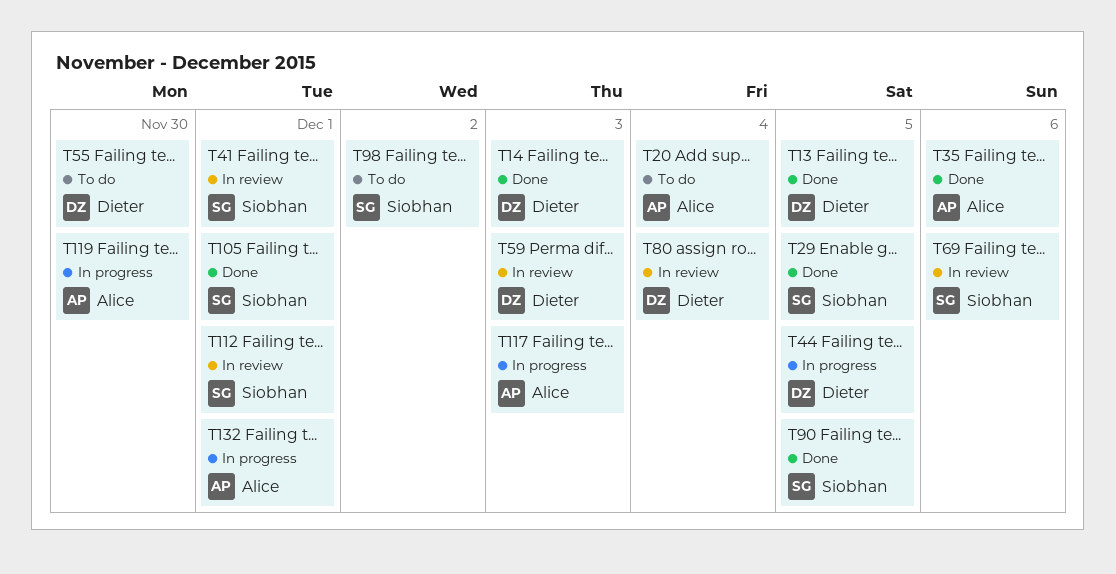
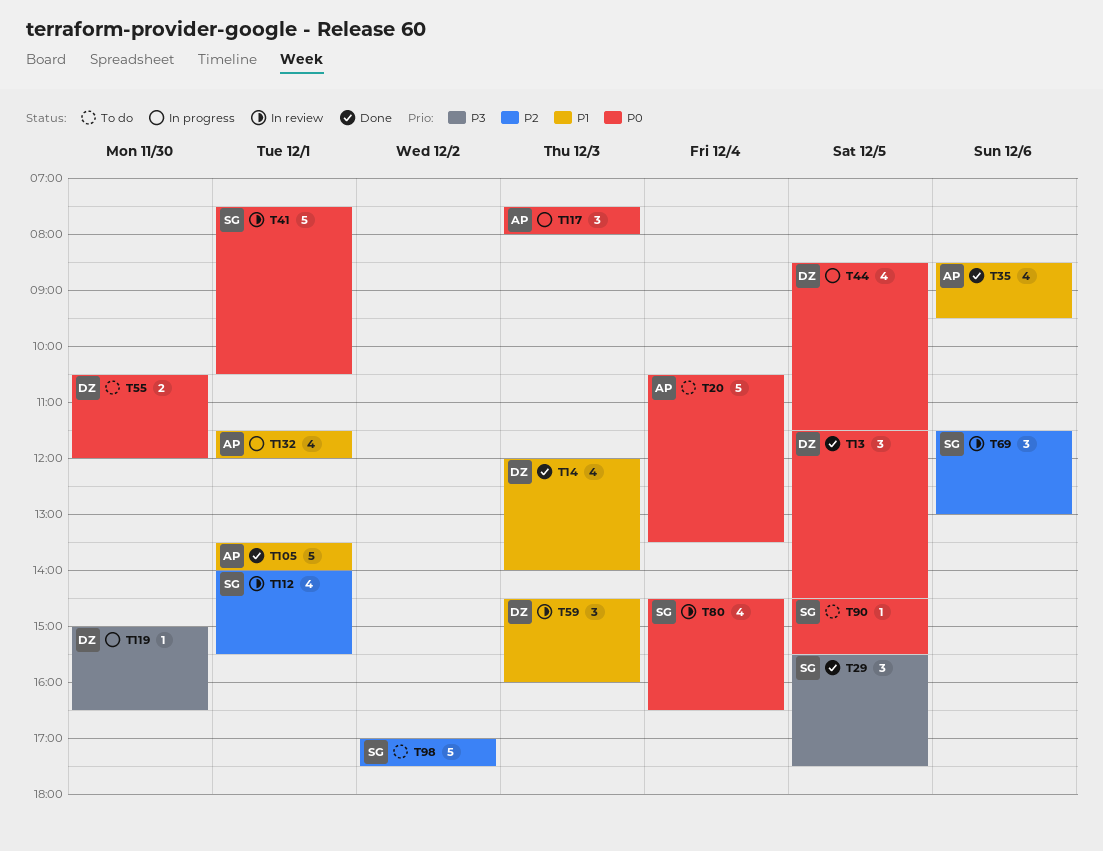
T80, owner: Dieter -> Siobhan
T90, status: Done -> To do
T105, owner: Siobhan -> Alice
T119, owner: Alice -> Dieter

